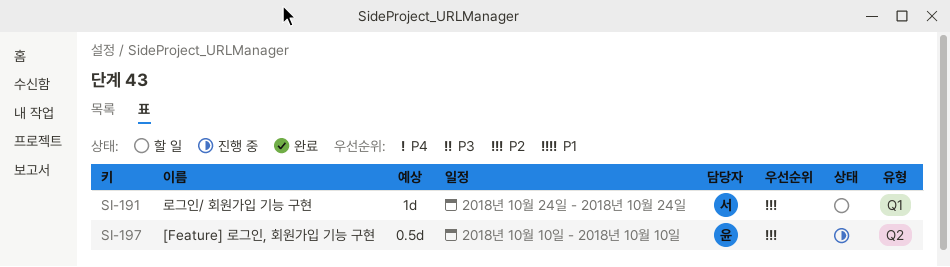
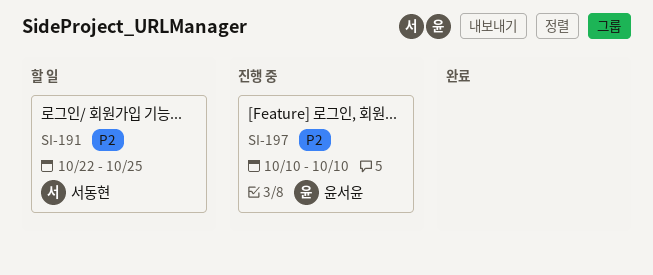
SI-191, start: Oct 24 -> Oct 22
SI-191, due: Oct 24 -> Oct 25

